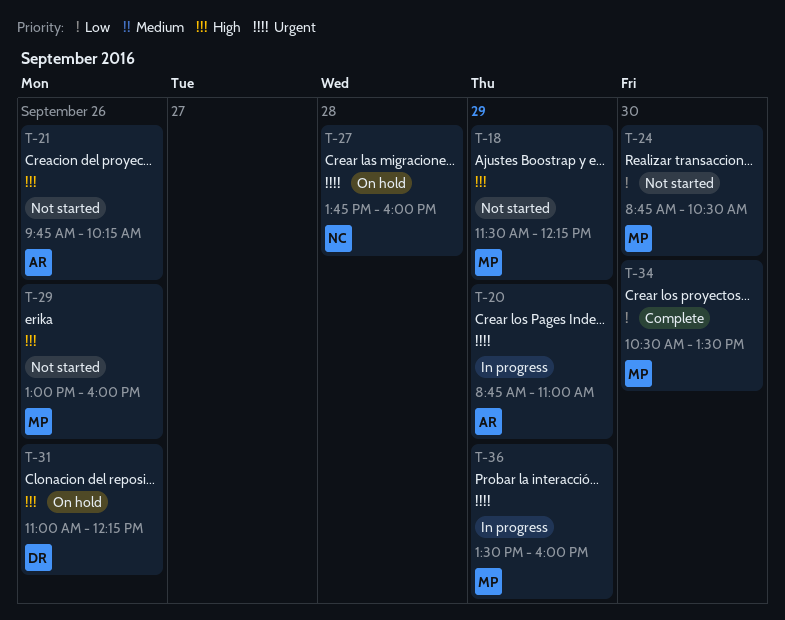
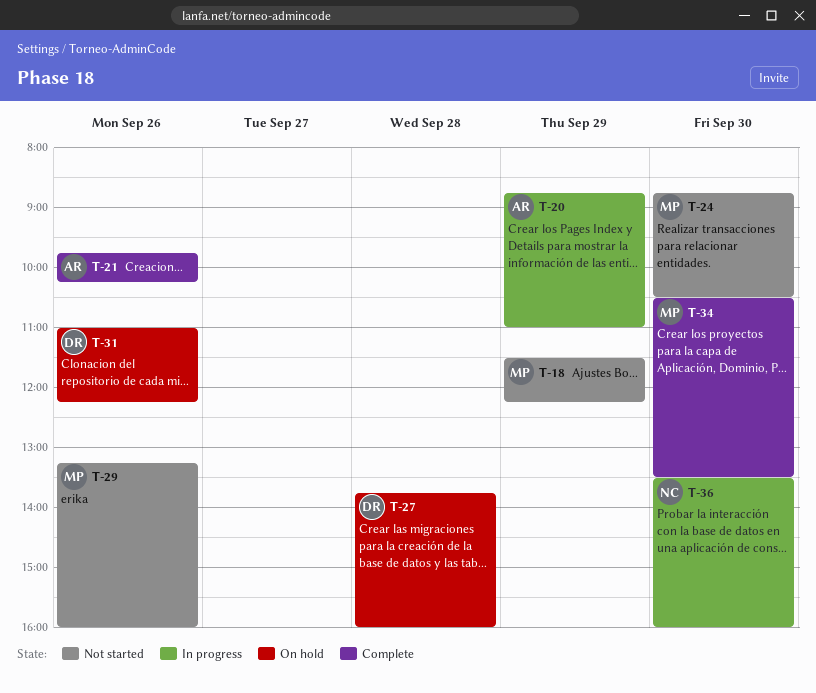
T-21, status: Not started -> Complete
T-27, owner: NC -> DR
T-29, begins: 13:00 -> 13:15
T-36, owner: MP -> NC
T-36, day: Sep 29 -> Sep 30

